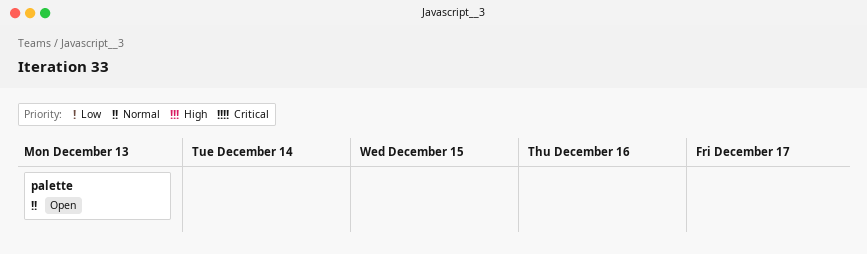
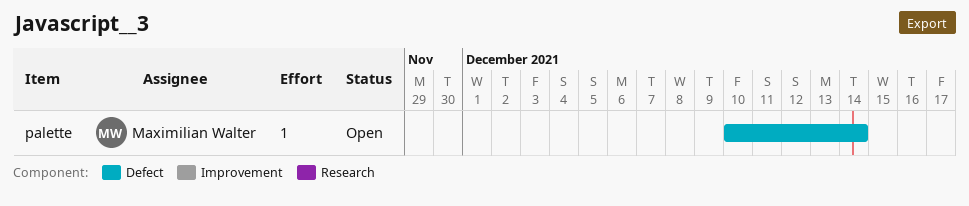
palette, due: Dec 13 -> Dec 14

